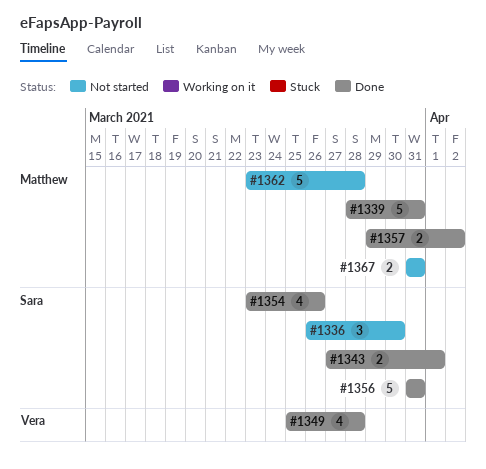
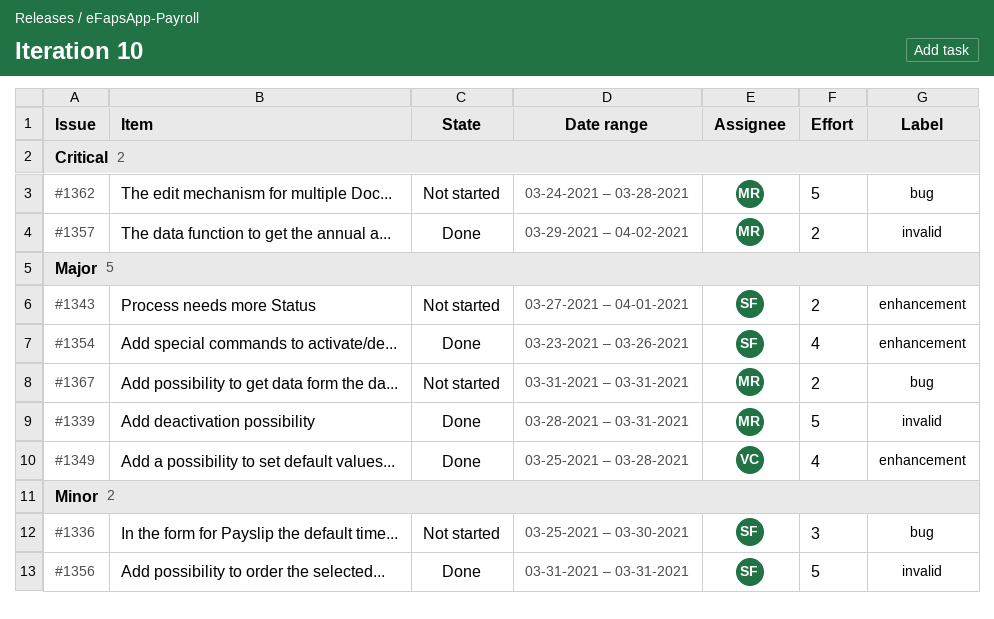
#1336, start: Mar 26 -> Mar 25
#1343, status: Done -> Not started
#1362, start: Mar 23 -> Mar 24

